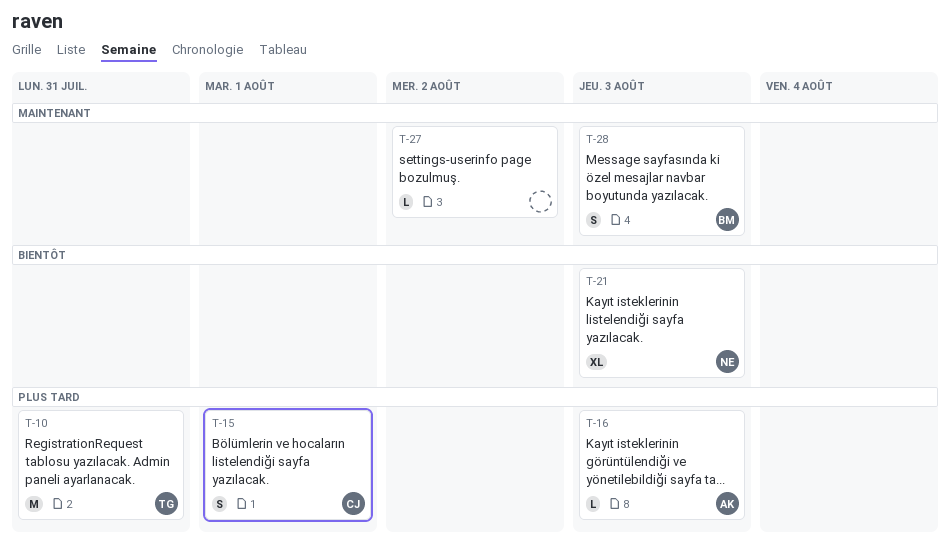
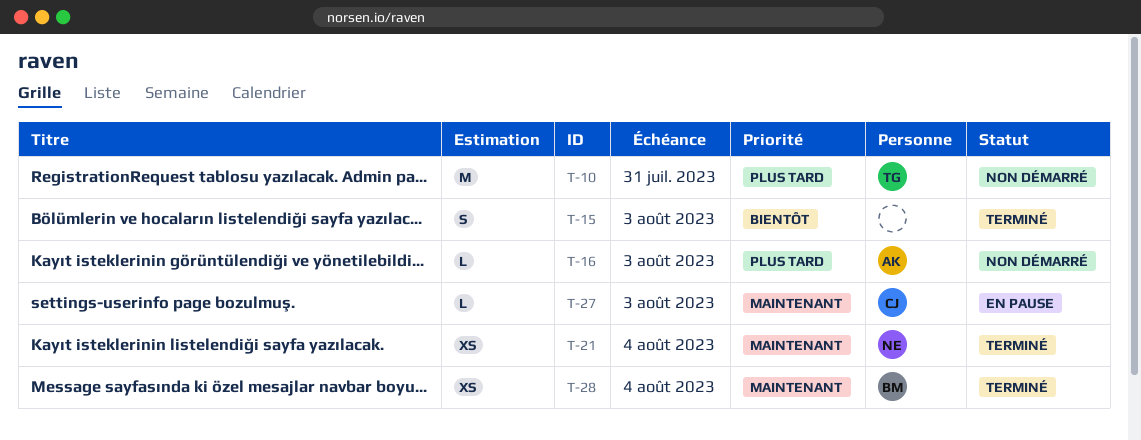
T-15, owner: CJ -> none
T-15, priority: Plus tard -> Bientôt
T-15, due: Aug 1 -> Aug 3
T-21, priority: Bientôt -> Maintenant
T-21, estimate: XL -> XS
T-21, due: Aug 3 -> Aug 4
T-27, owner: none -> CJ
T-27, due: Aug 2 -> Aug 3
T-28, estimate: S -> XS
T-28, due: Aug 3 -> Aug 4

